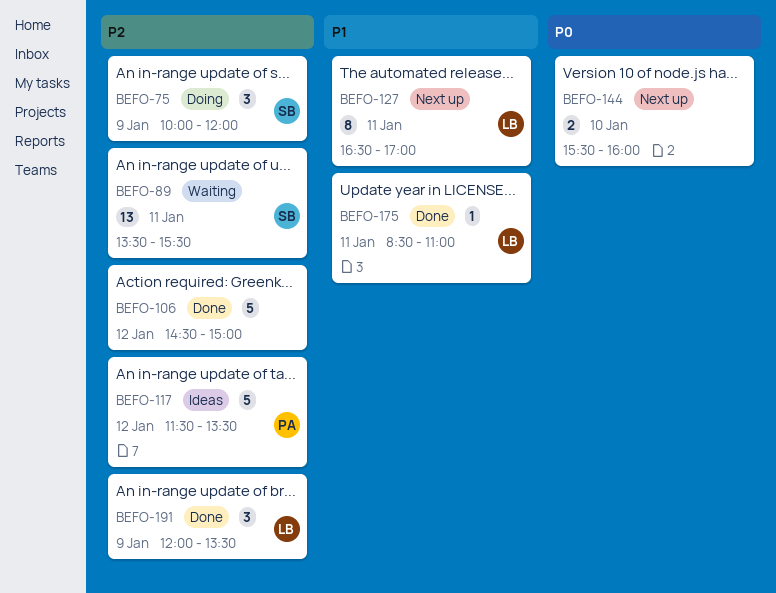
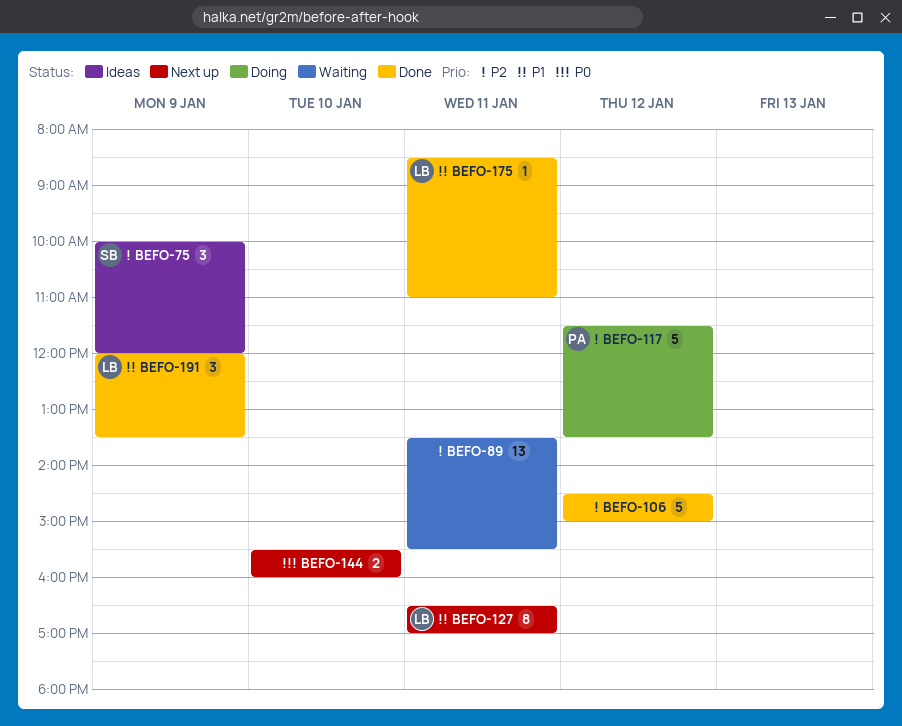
BEFO-75, status: Doing -> Ideas
BEFO-89, owner: SB -> none
BEFO-117, status: Ideas -> Doing
BEFO-191, priority: P2 -> P1

